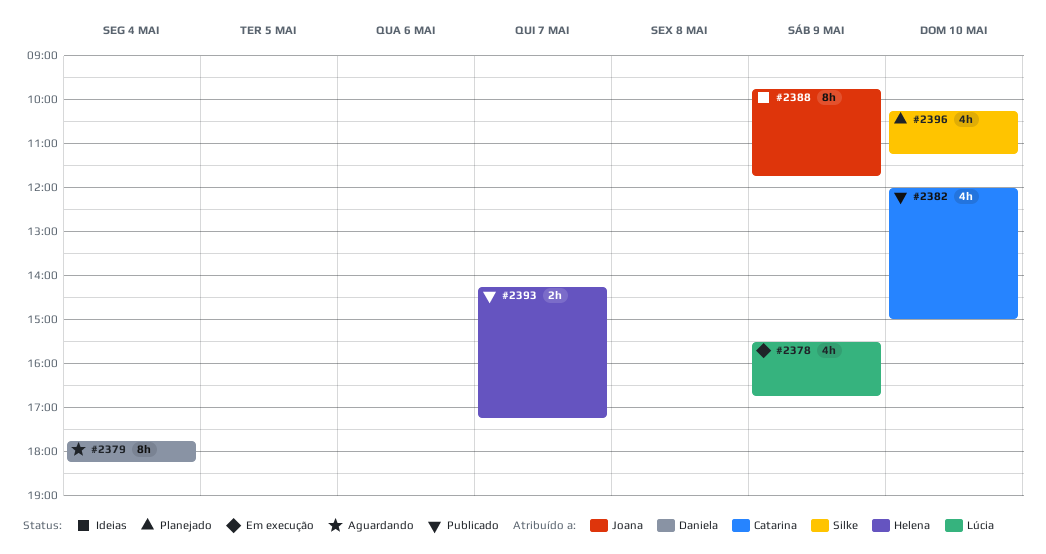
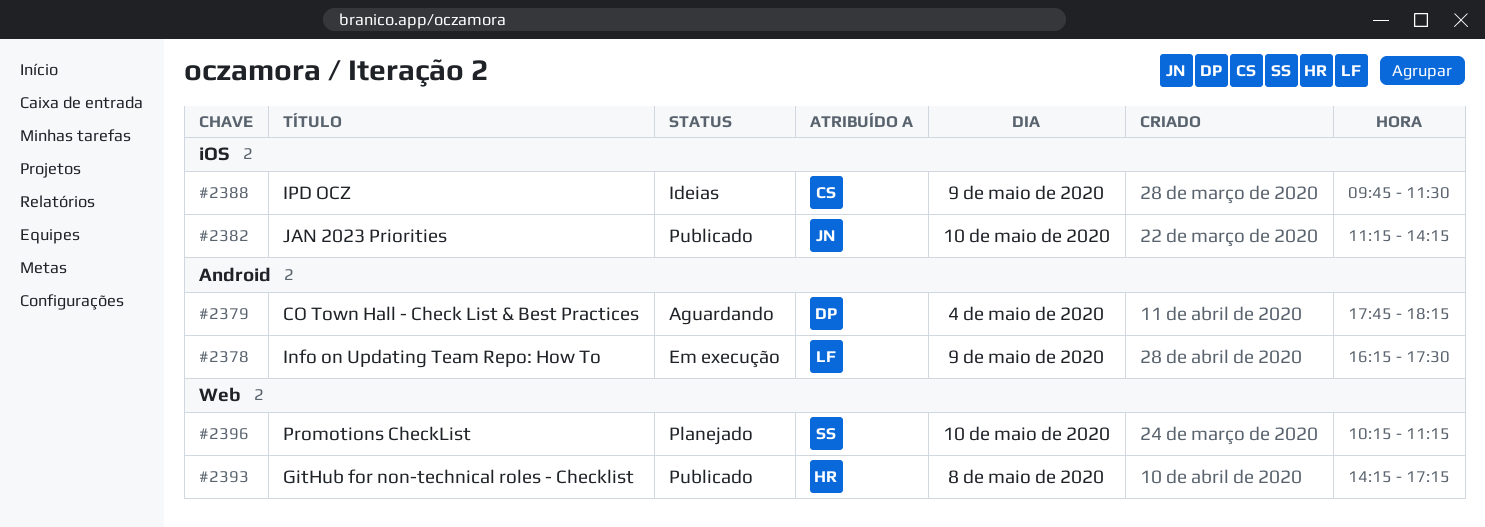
#2378, begins: 15:30 -> 16:15
#2378, ends: 16:45 -> 17:30
#2382, owner: Catarina -> Joana
#2382, begins: 12:00 -> 11:15
#2382, ends: 15:00 -> 14:15
#2388, owner: Joana -> Catarina
#2388, ends: 11:45 -> 11:30
#2393, day: May 7 -> May 8

